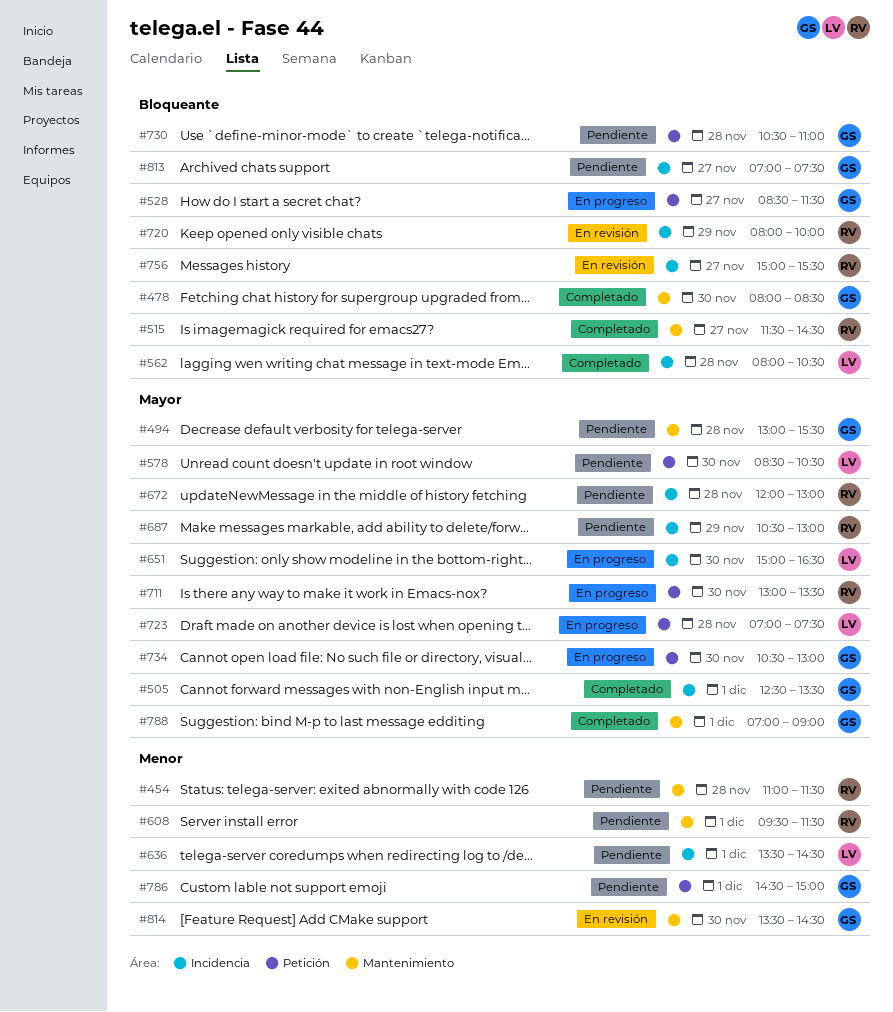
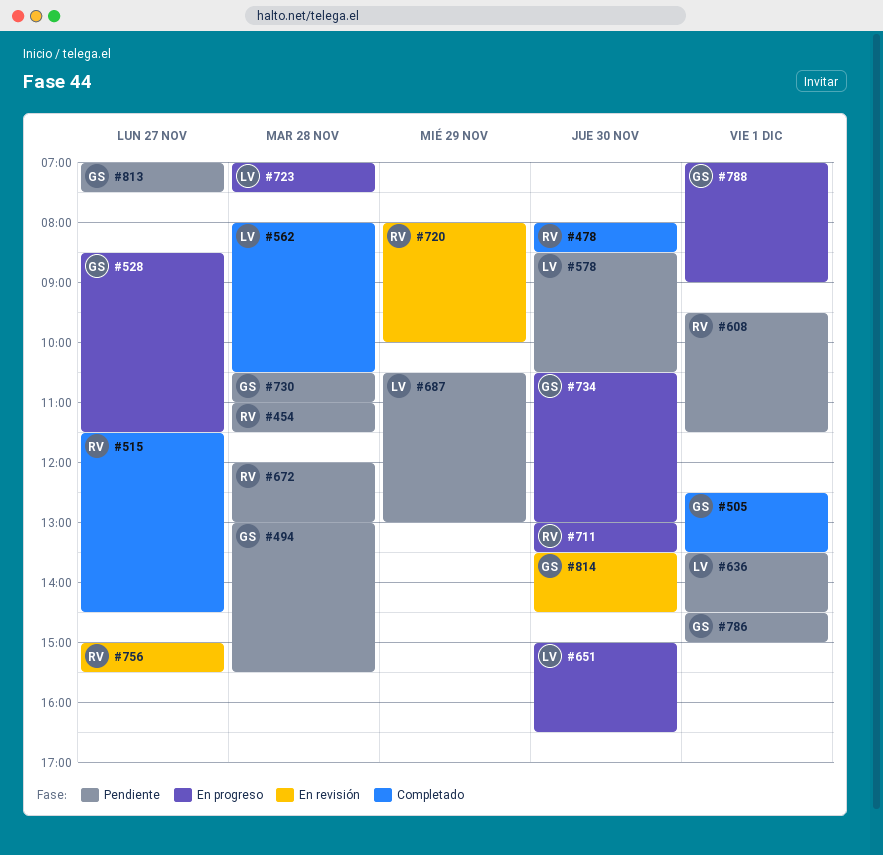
#478, owner: GS -> RV
#687, owner: RV -> LV
#788, status: Completado -> En progreso

